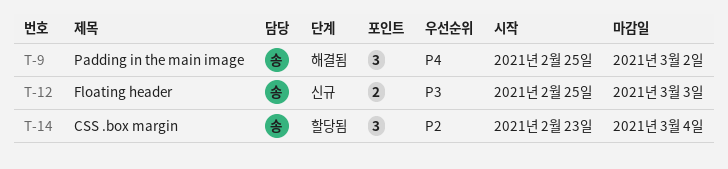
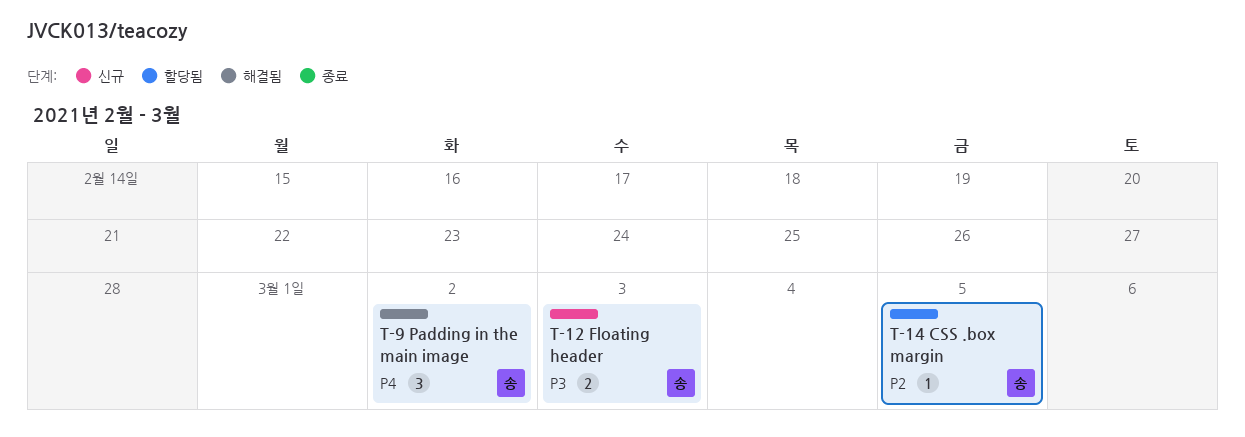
T-14, estimate: 3 -> 1
T-14, due: Mar 4 -> Mar 5

